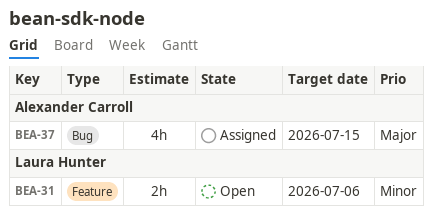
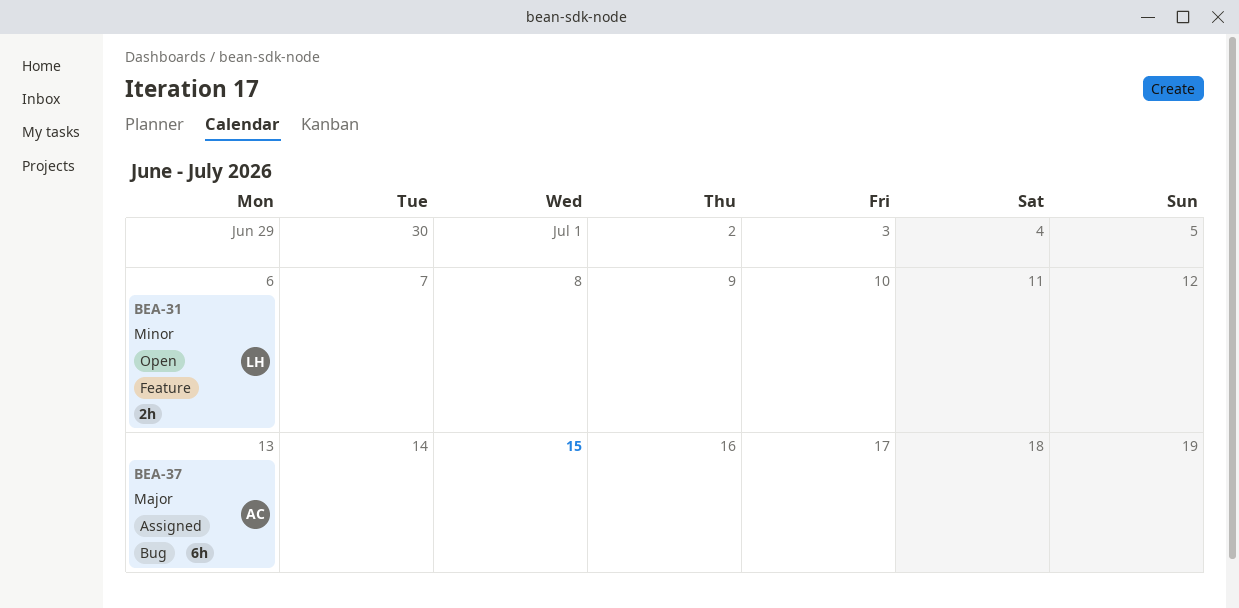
BEA-37, estimate: 4h -> 6h
BEA-37, due: Jul 15 -> Jul 13

